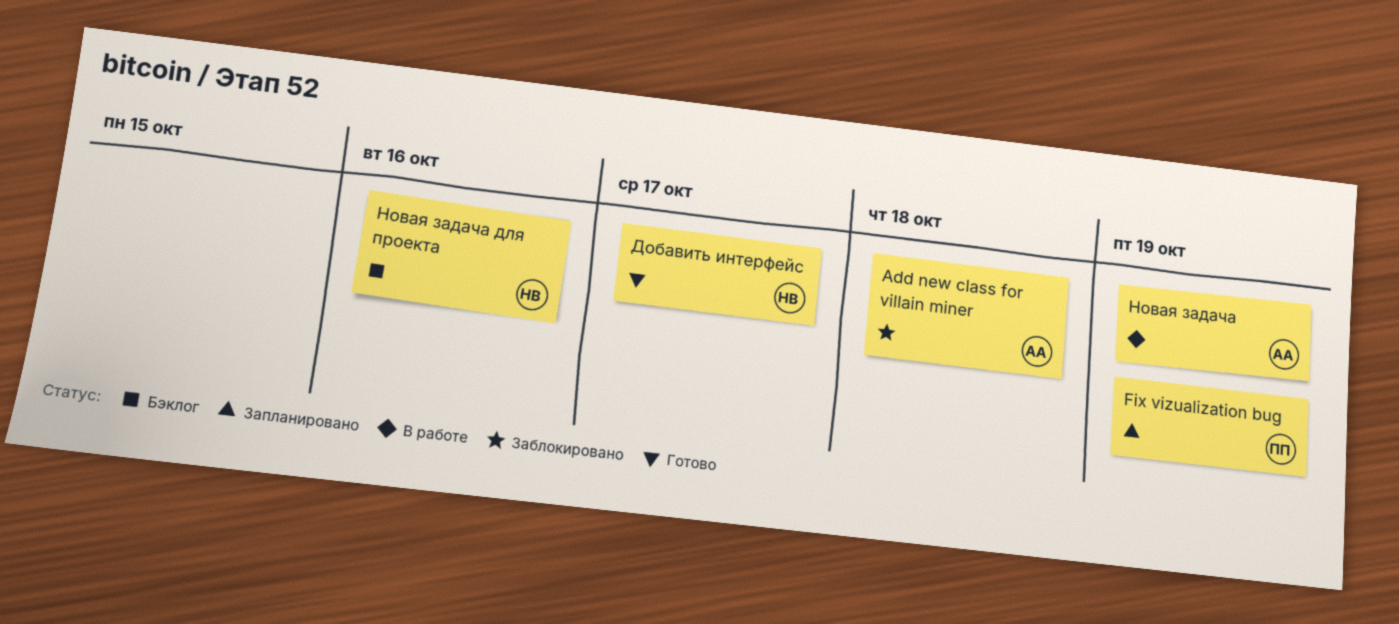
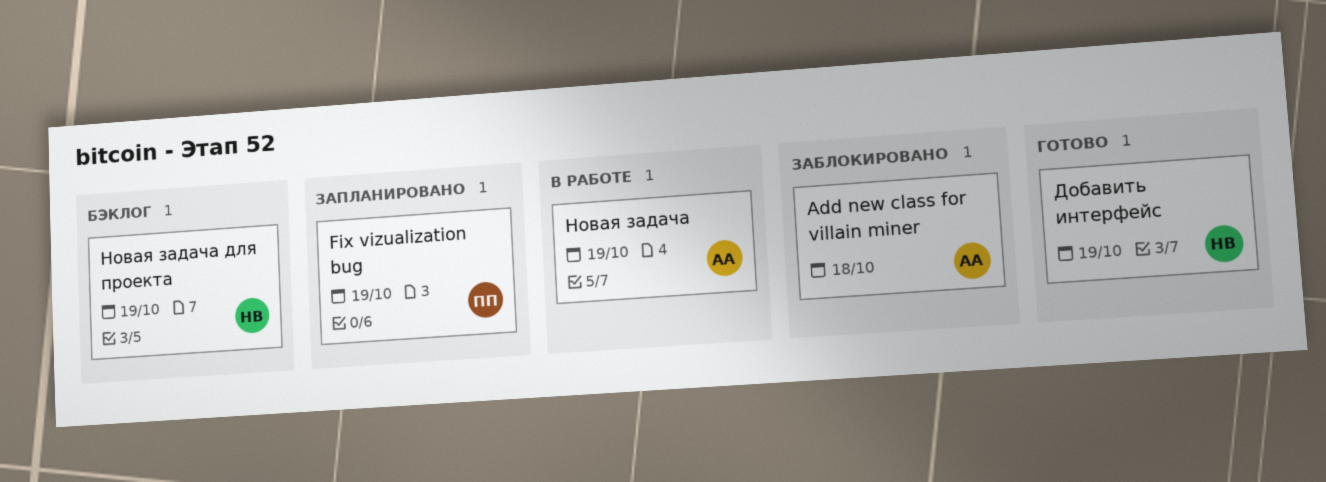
Добавить интерфейс, due: Oct 17 -> Oct 19
Новая задача для проекта, due: Oct 16 -> Oct 19

